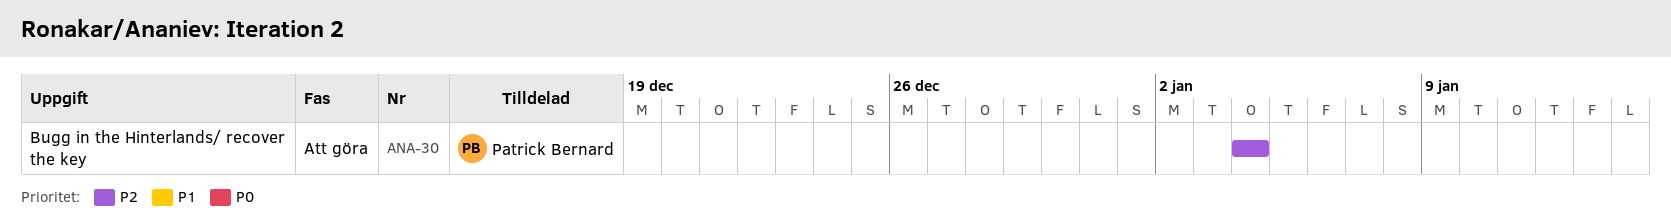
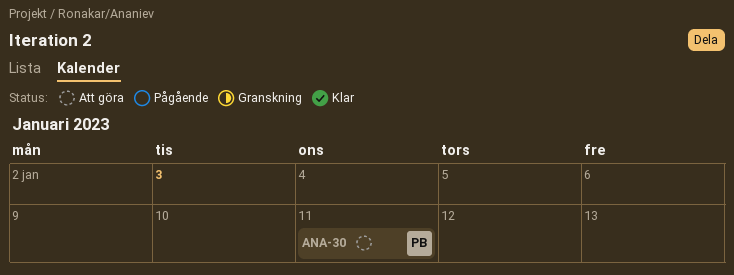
ANA-30, due: Jan 4 -> Jan 11

